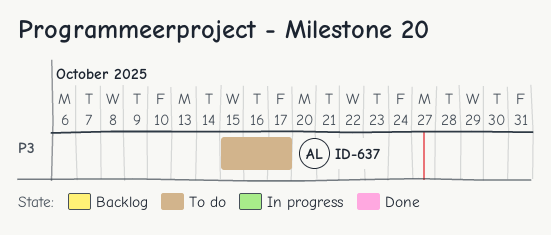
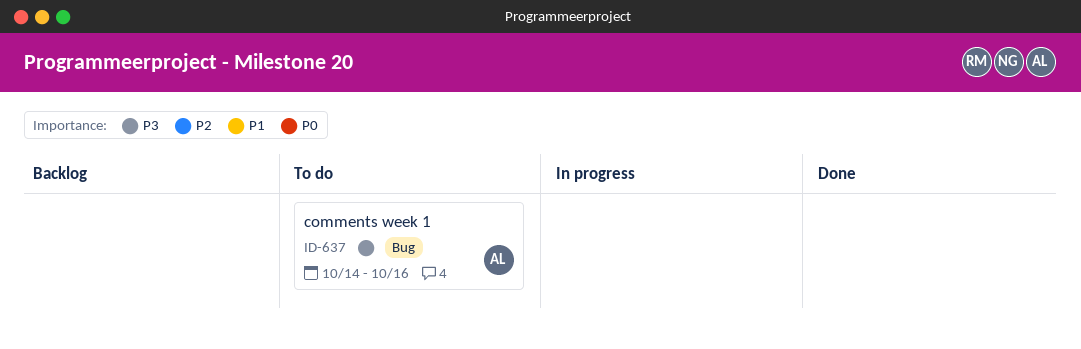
ID-637, start: Oct 15 -> Oct 14
ID-637, due: Oct 17 -> Oct 16

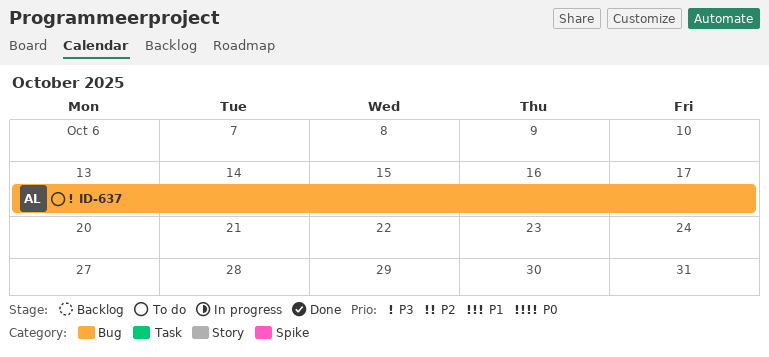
ID-637, start: Oct 14 -> Oct 13
ID-637, due: Oct 16 -> Oct 17

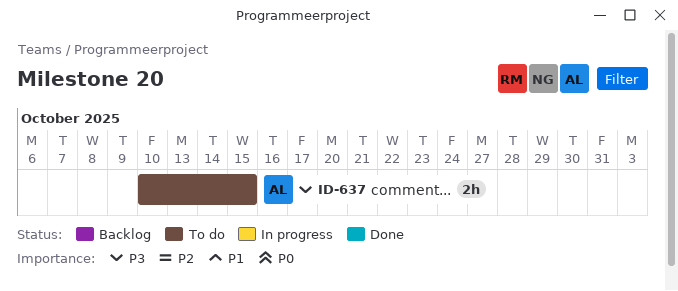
ID-637, start: Oct 13 -> Oct 10
ID-637, due: Oct 17 -> Oct 15

